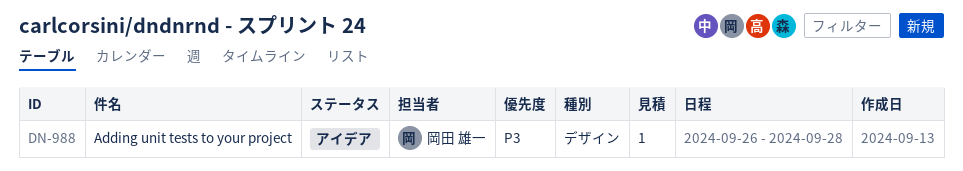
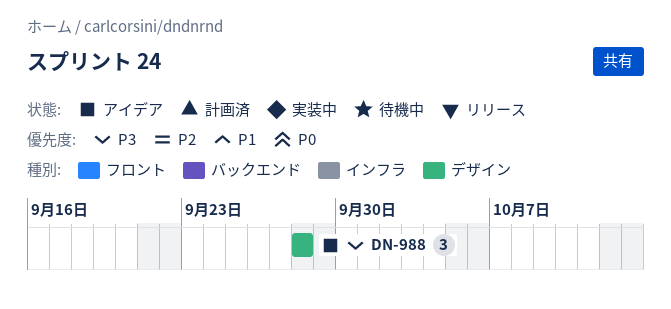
DN-988, estimate: 1 -> 3
DN-988, start: Sep 26 -> Sep 28

